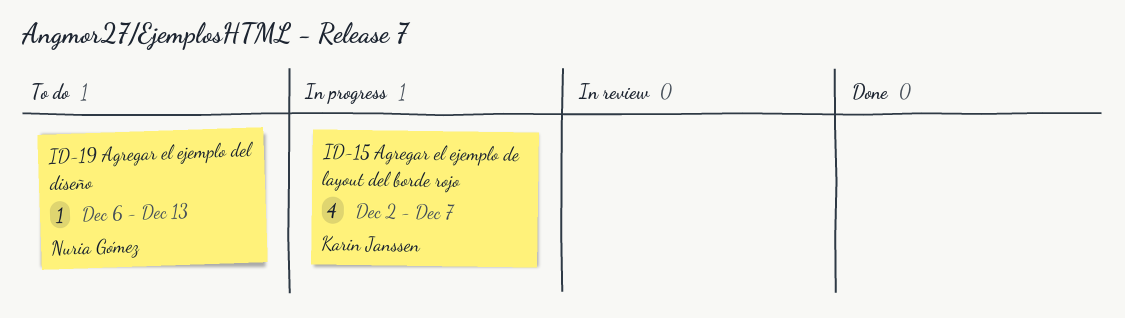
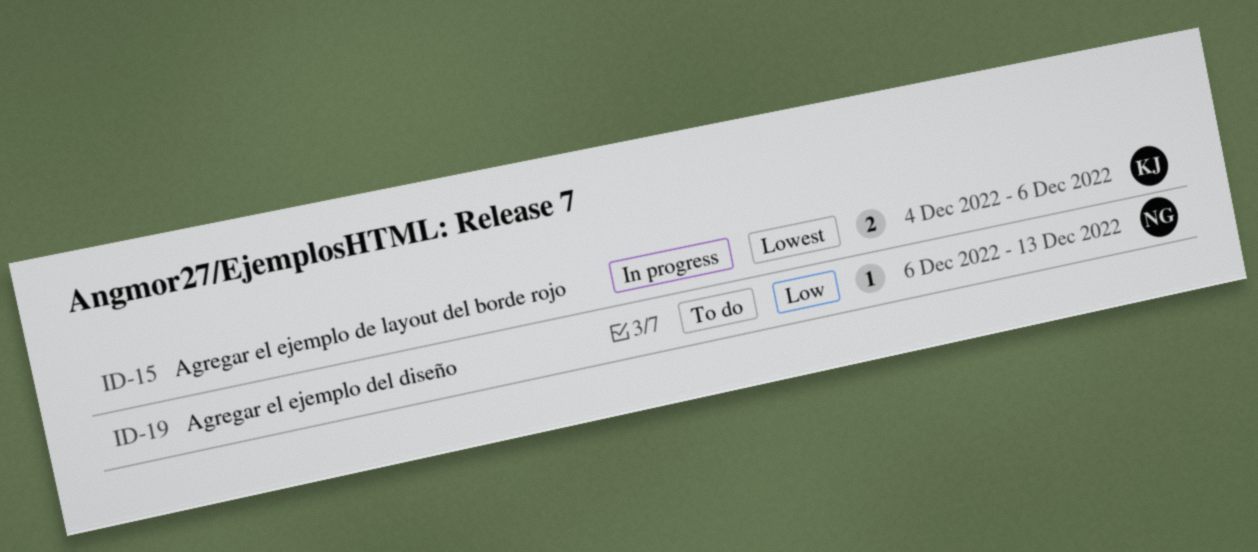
ID-15, estimate: 4 -> 2
ID-15, start: Dec 2 -> Dec 4
ID-15, due: Dec 7 -> Dec 6

